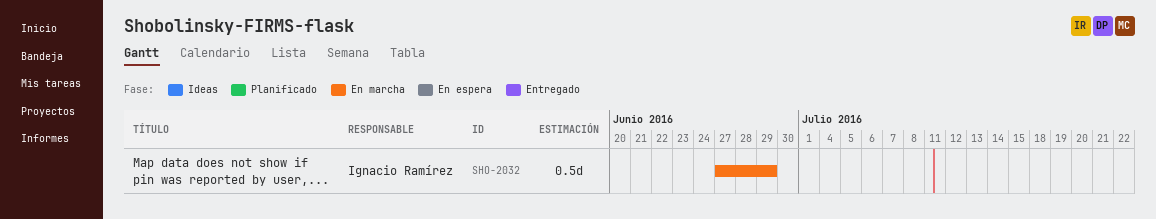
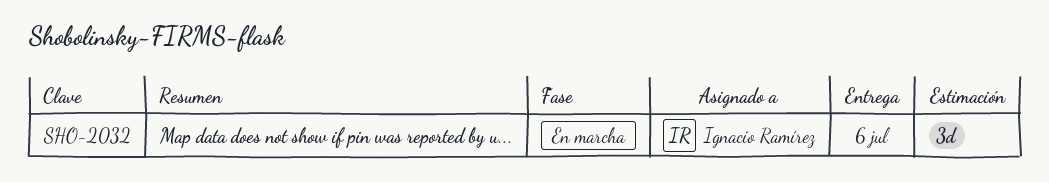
SHO-2032, estimate: 0.5d -> 3d
SHO-2032, due: Jun 29 -> Jul 6

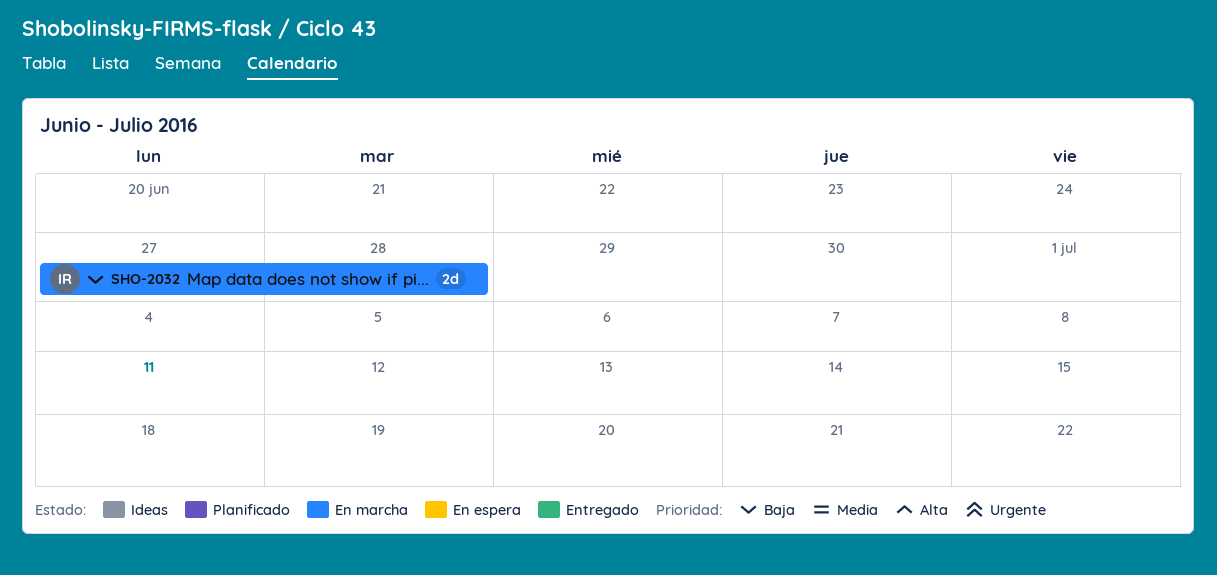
SHO-2032, estimate: 3d -> 2d
SHO-2032, due: Jul 6 -> Jun 28

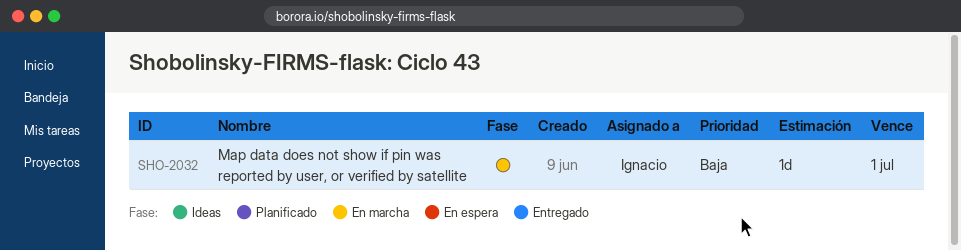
SHO-2032, estimate: 2d -> 1d
SHO-2032, due: Jun 28 -> Jul 1

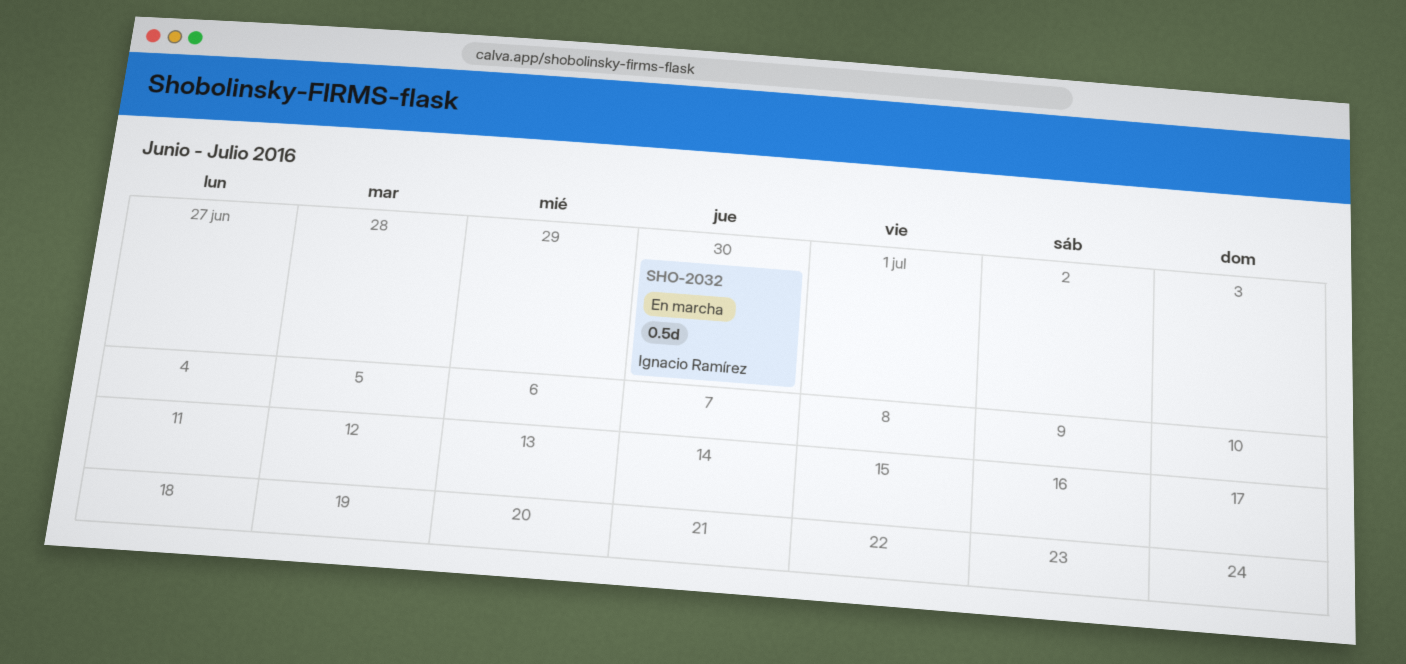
SHO-2032, estimate: 1d -> 0.5d
SHO-2032, due: Jul 1 -> Jun 30

